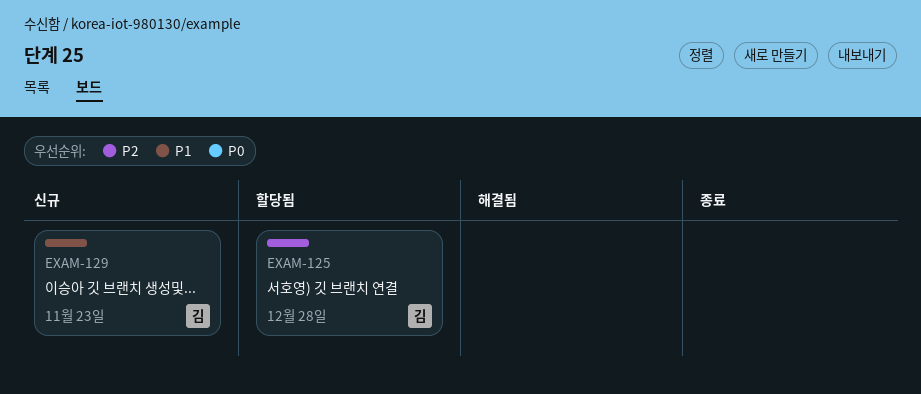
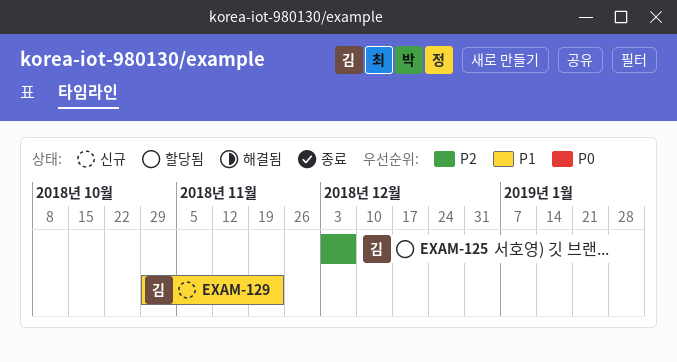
EXAM-125, due: Dec 28 -> Dec 7

